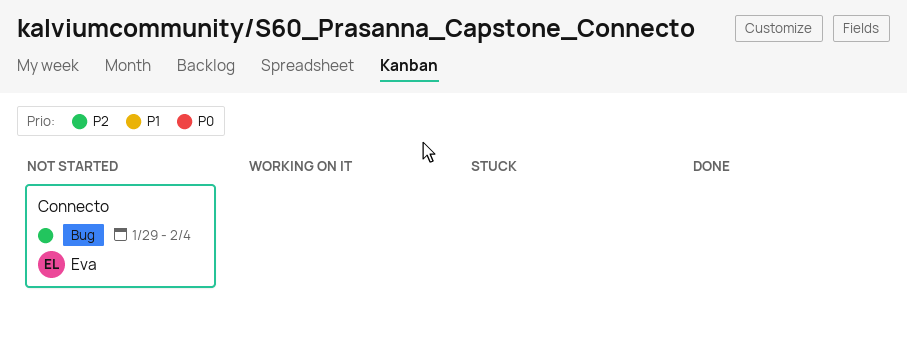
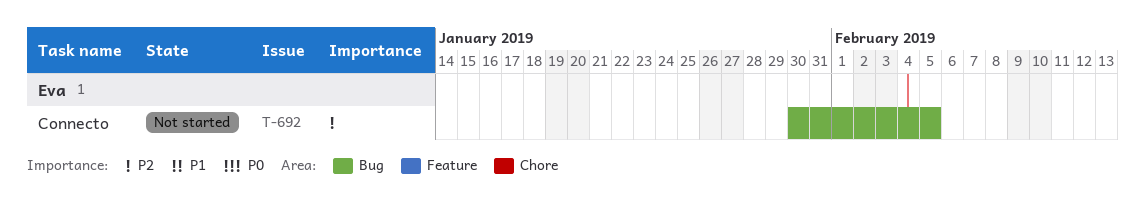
Connecto, start: Jan 29 -> Jan 30
Connecto, due: Feb 4 -> Feb 5

